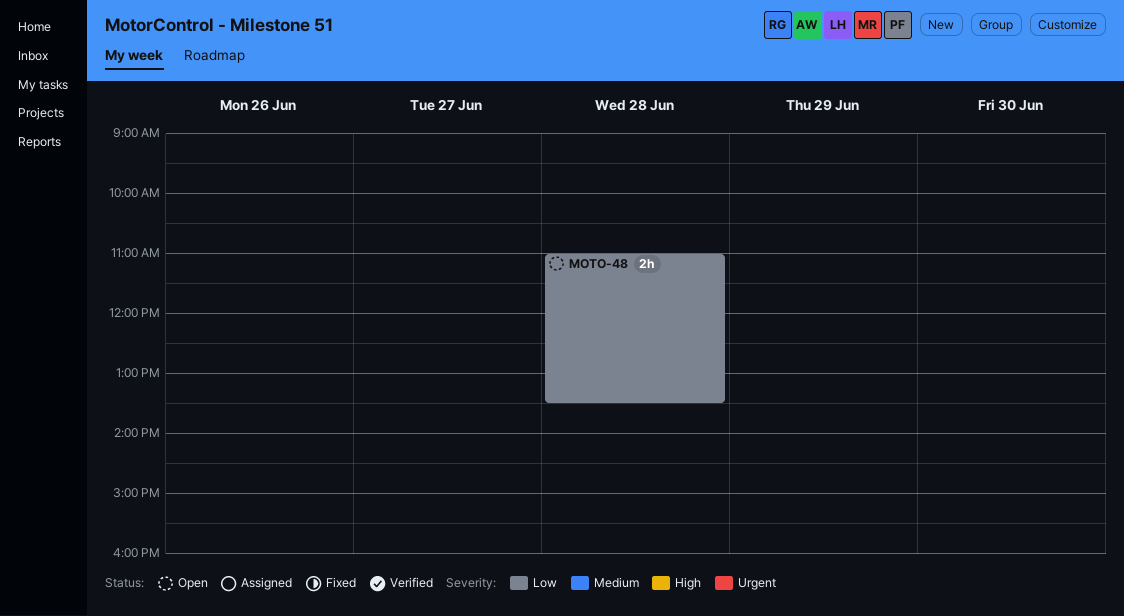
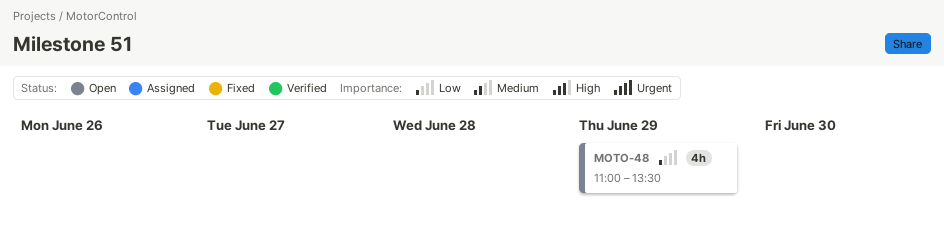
MOTO-48, estimate: 2h -> 4h
MOTO-48, day: Jun 28 -> Jun 29

